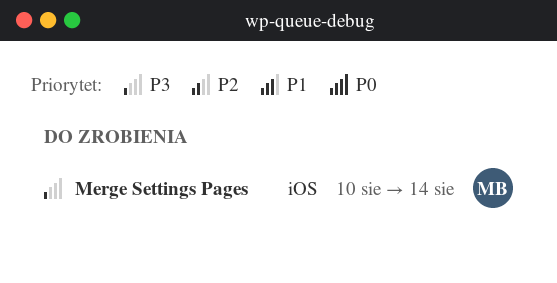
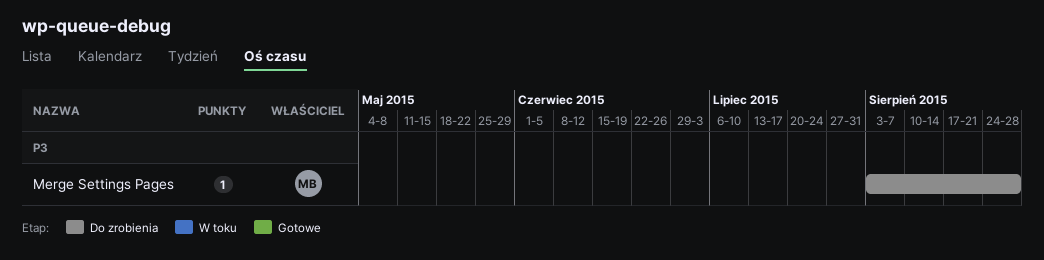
Merge Settings Pages, start: Aug 10 -> Aug 3
Merge Settings Pages, due: Aug 14 -> Aug 28

